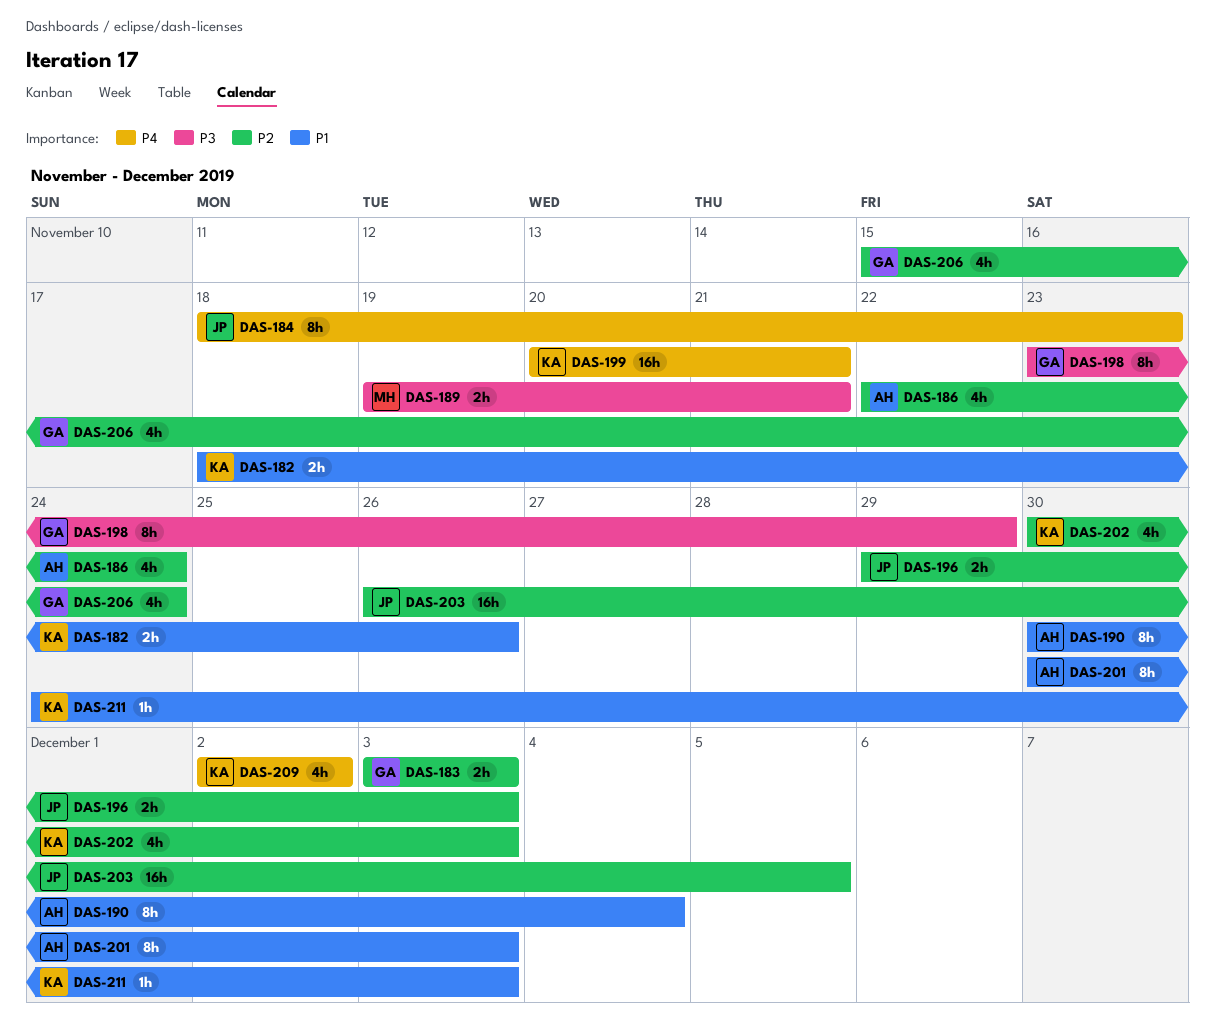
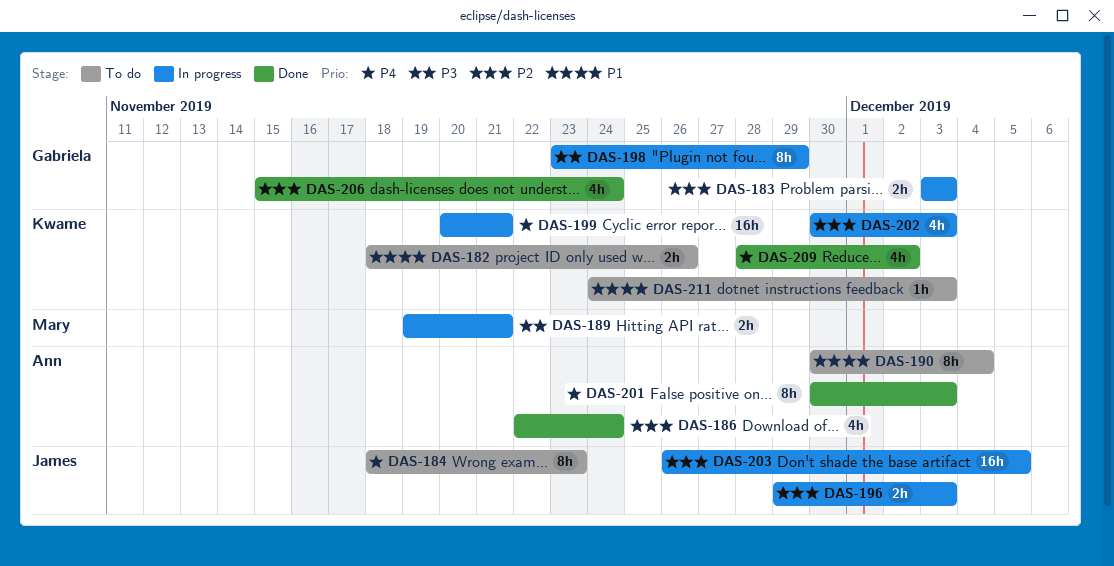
DAS-201, priority: P1 -> P4
DAS-209, start: Dec 2 -> Nov 28

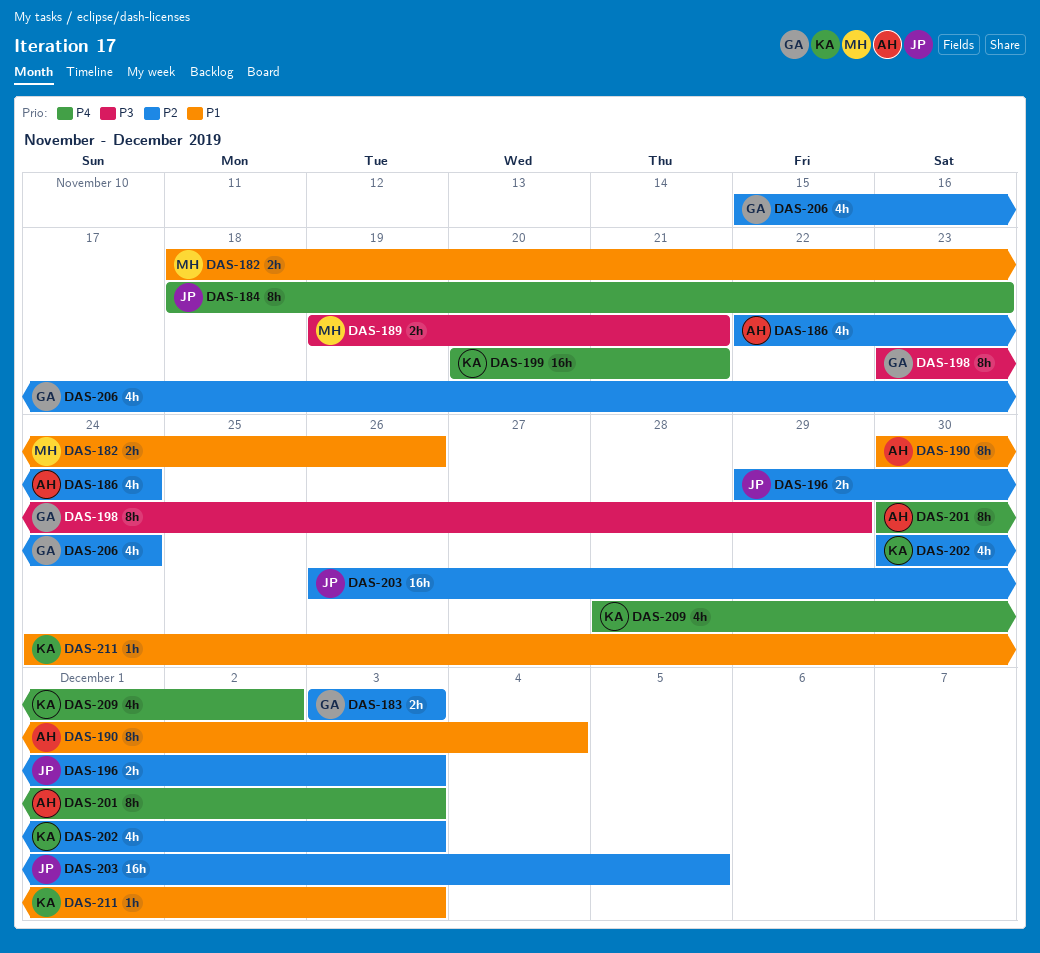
DAS-182, owner: Kwame -> Mary

